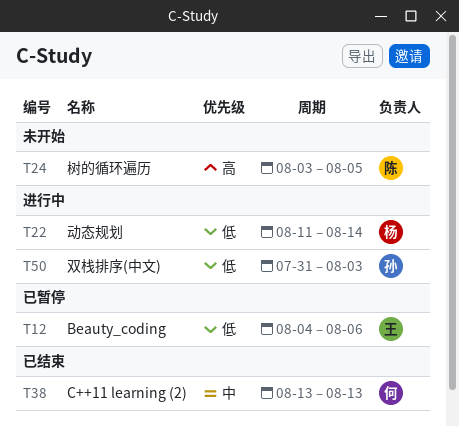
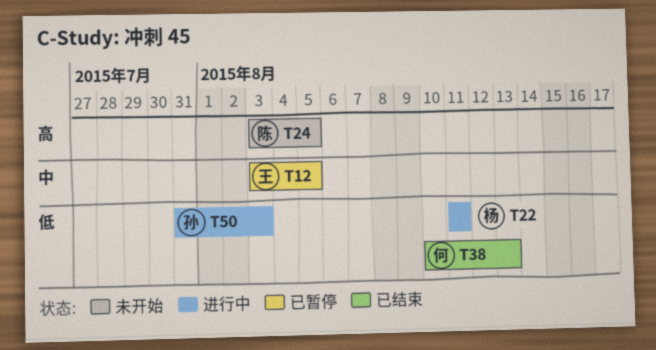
T12, priority: 低 -> 中
T12, start: Aug 4 -> Aug 3
T12, due: Aug 6 -> Aug 5
T22, due: Aug 14 -> Aug 11
T38, priority: 中 -> 低
T38, start: Aug 13 -> Aug 10

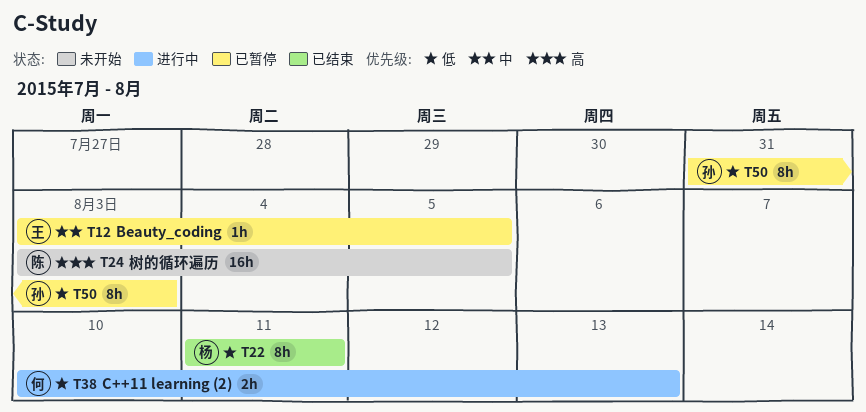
T22, status: 进行中 -> 已结束
T38, status: 已结束 -> 进行中
T50, status: 进行中 -> 已暂停

